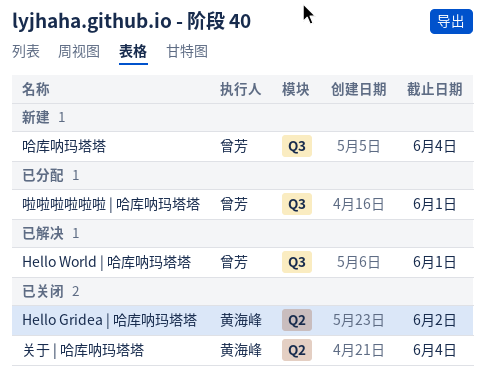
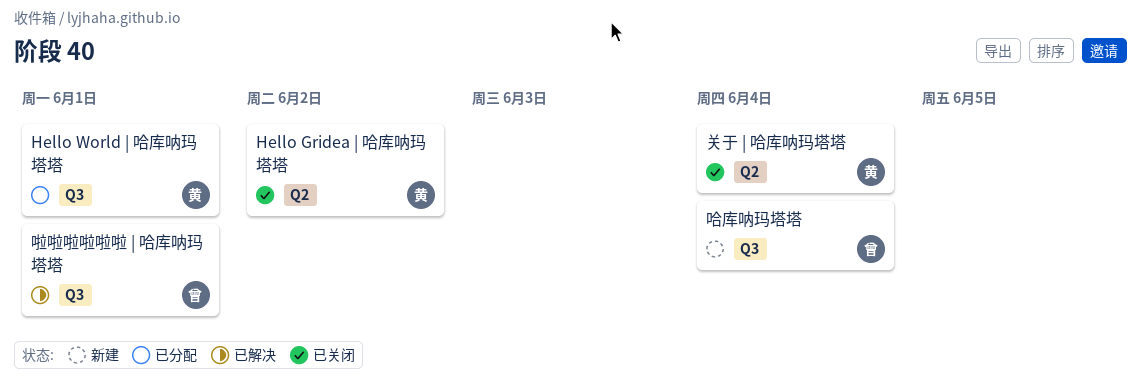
Hello World | 哈库呐玛塔塔, status: 已解决 -> 已分配
Hello World | 哈库呐玛塔塔, owner: 曾芳 -> 黄海峰
啦啦啦啦啦啦 | 哈库呐玛塔塔, status: 已分配 -> 已解决

